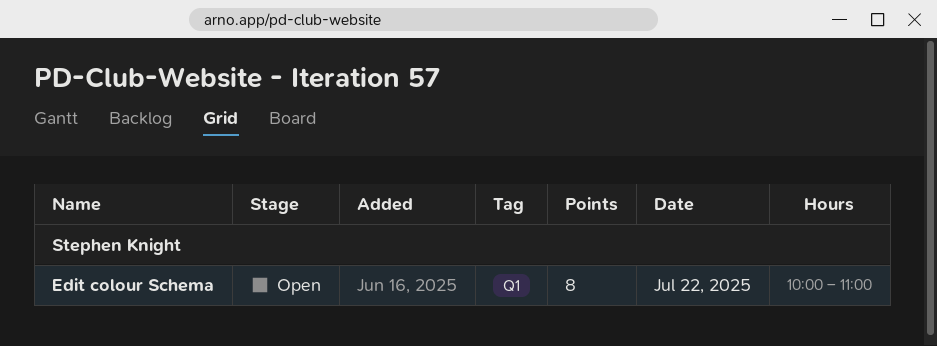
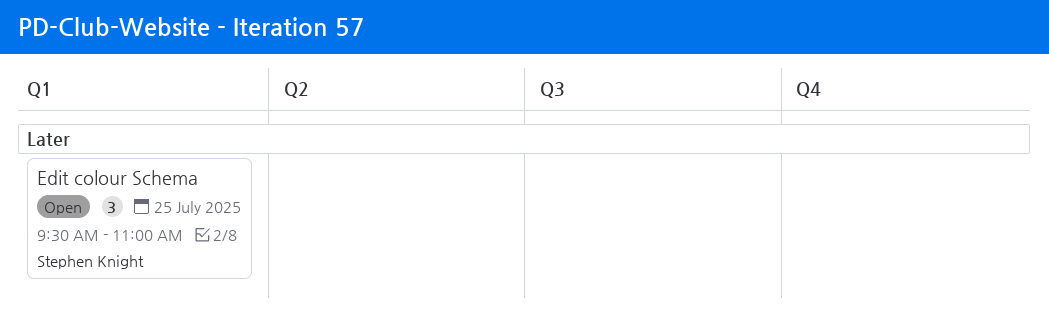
Edit colour Schema, estimate: 8 -> 3
Edit colour Schema, day: Jul 22 -> Jul 25
Edit colour Schema, begins: 10:00 -> 09:30

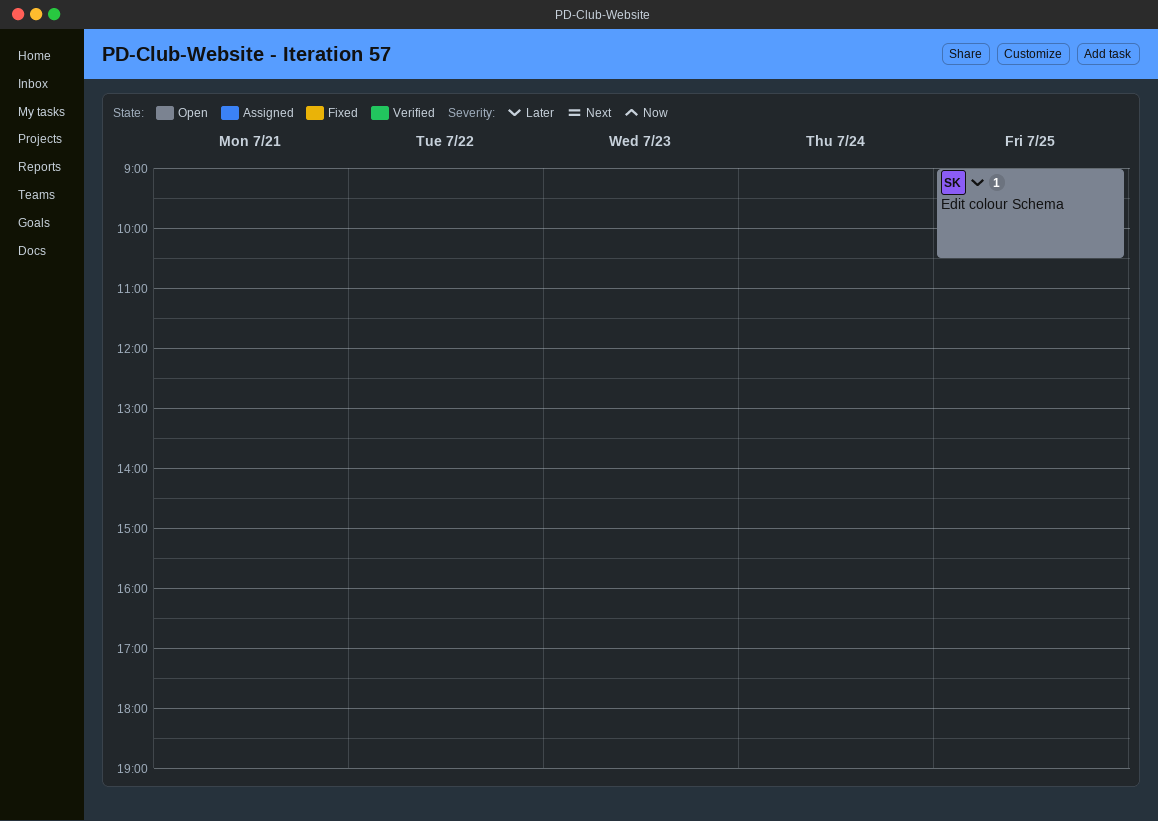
Edit colour Schema, estimate: 3 -> 1
Edit colour Schema, begins: 09:30 -> 09:00
Edit colour Schema, ends: 11:00 -> 10:30

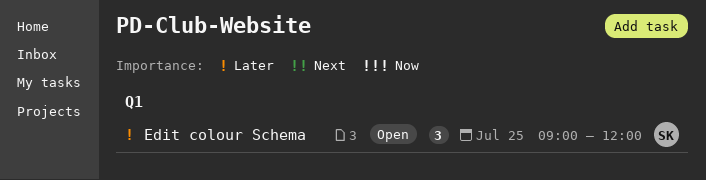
Edit colour Schema, estimate: 1 -> 3
Edit colour Schema, ends: 10:30 -> 12:00

